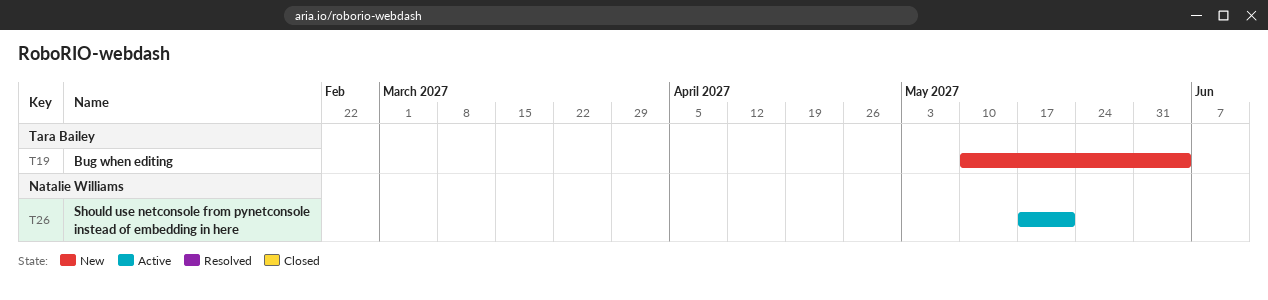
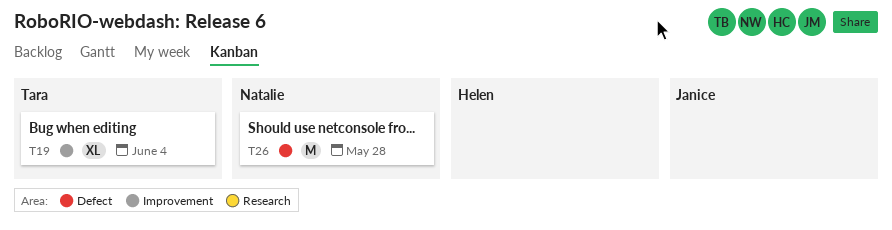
T26, due: May 21 -> May 28

